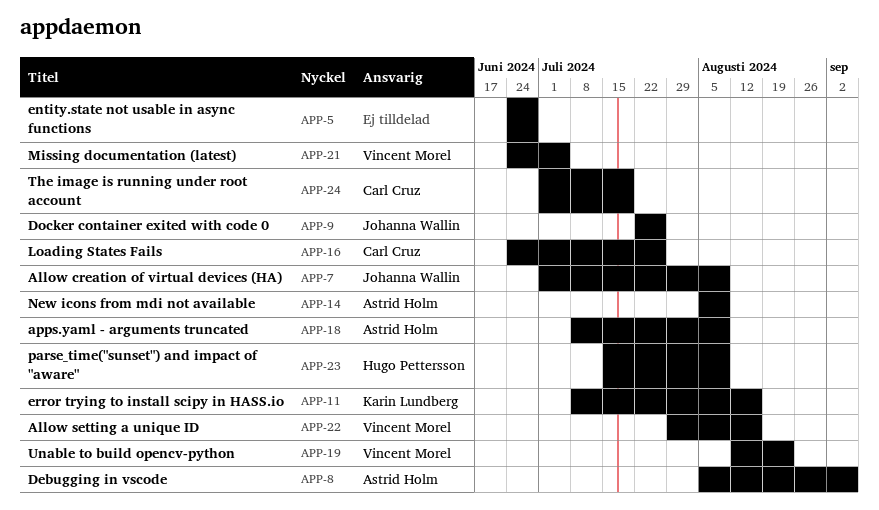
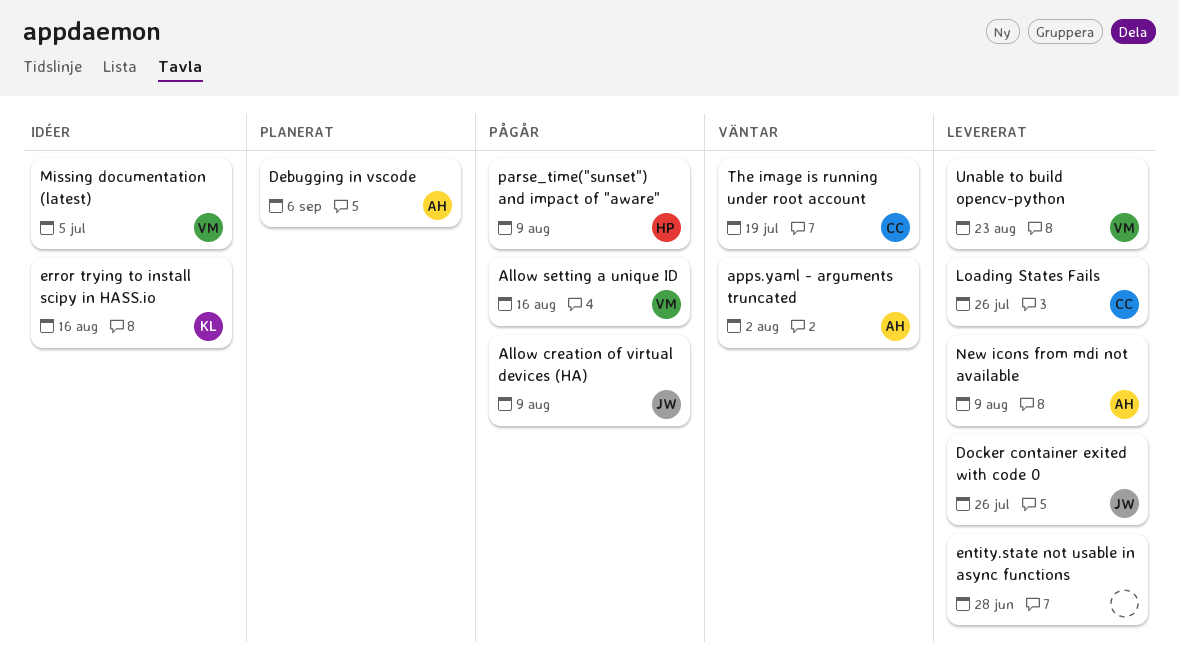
apps.yaml - arguments truncated, due: Aug 9 -> Aug 2

